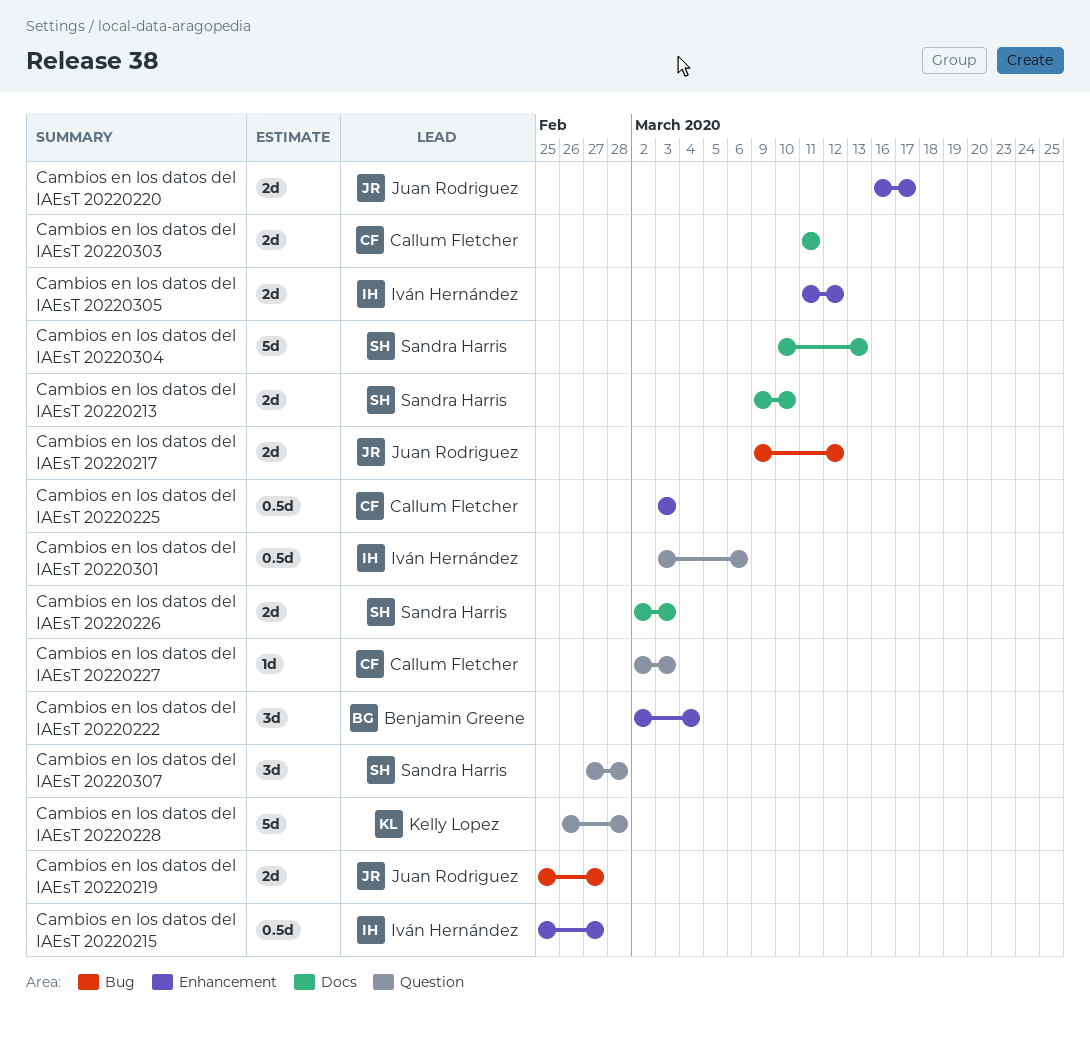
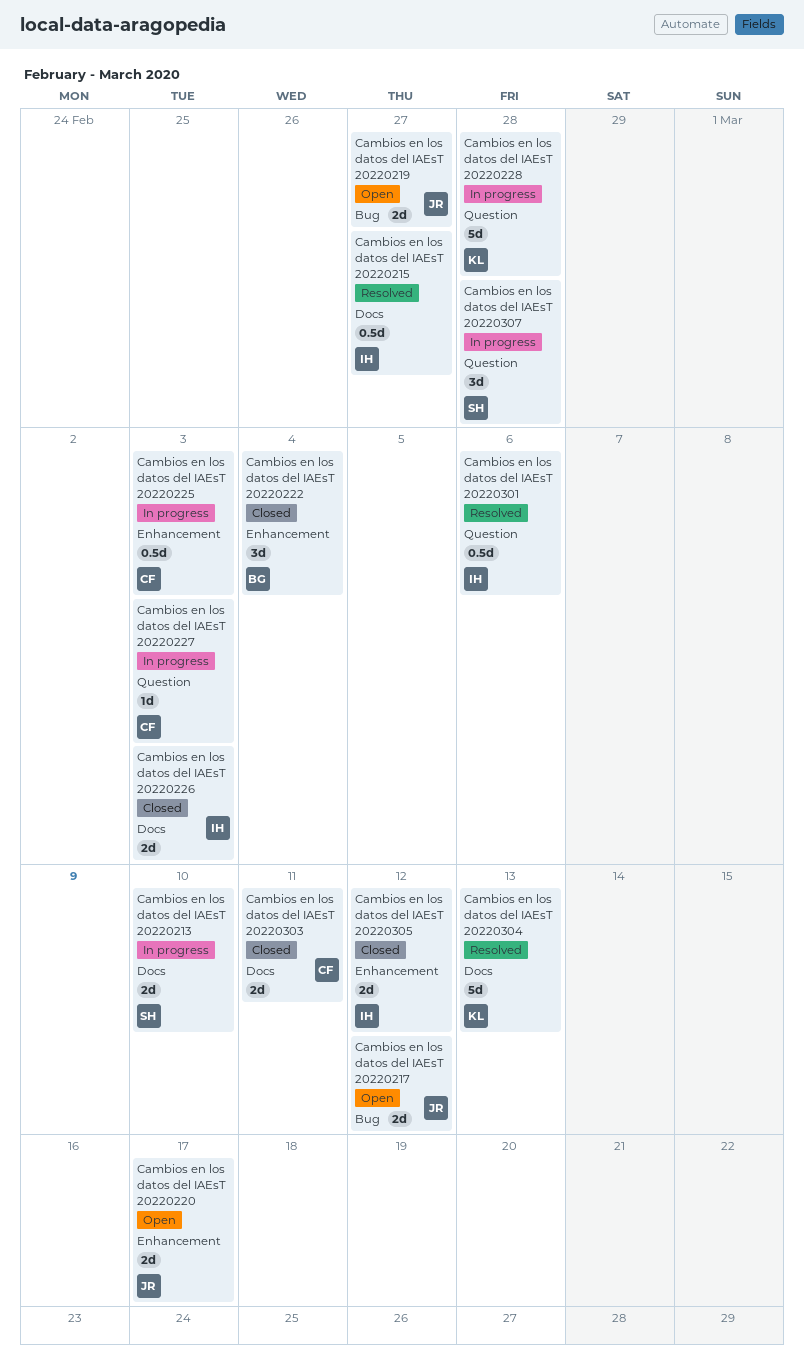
Cambios en los datos del IAEsT 20220215, label: Enhancement -> Docs
Cambios en los datos del IAEsT 20220226, owner: Sandra Harris -> Iván Hernández
Cambios en los datos del IAEsT 20220304, owner: Sandra Harris -> Kelly Lopez

